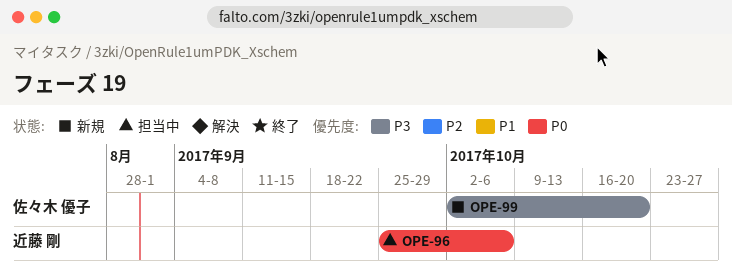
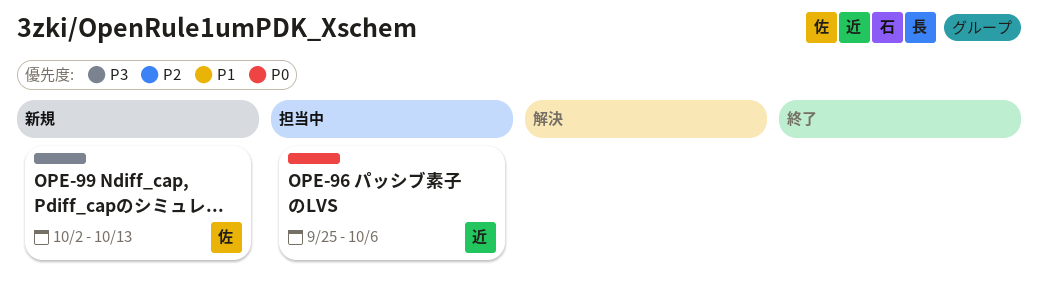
OPE-99, due: Oct 20 -> Oct 13

